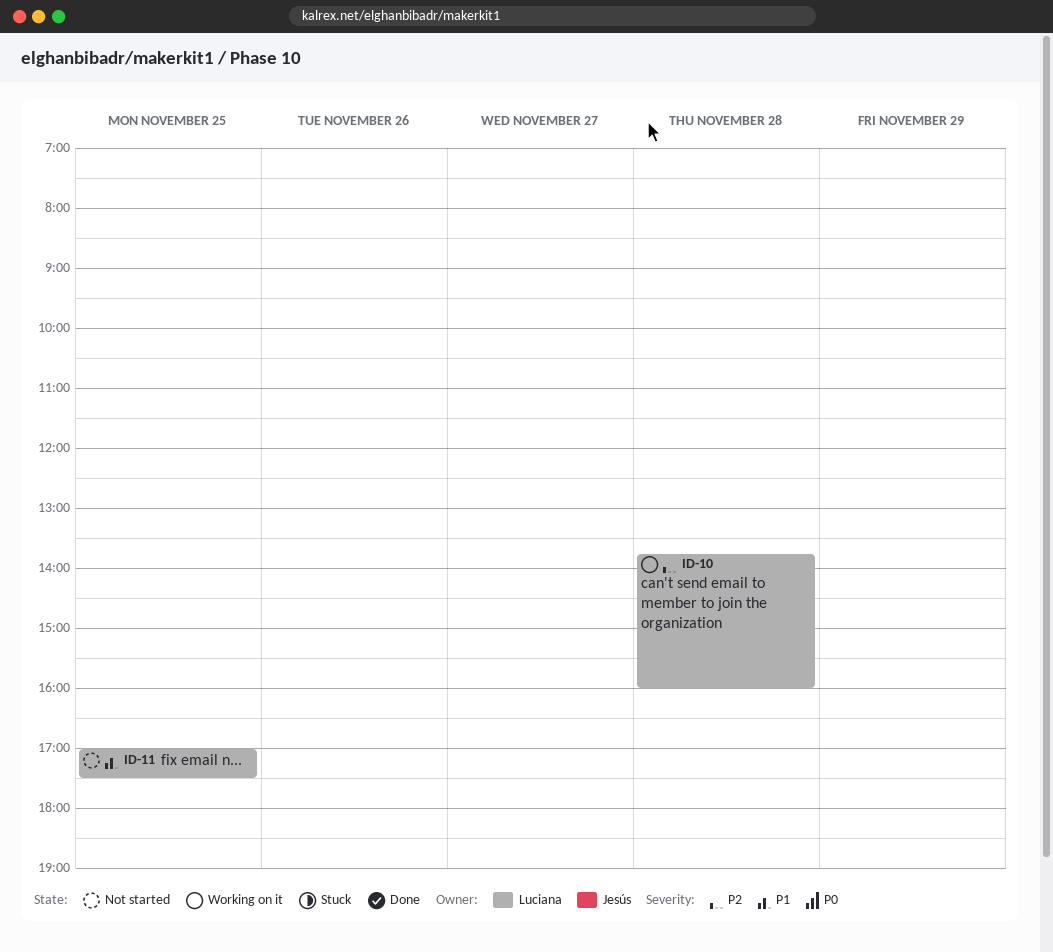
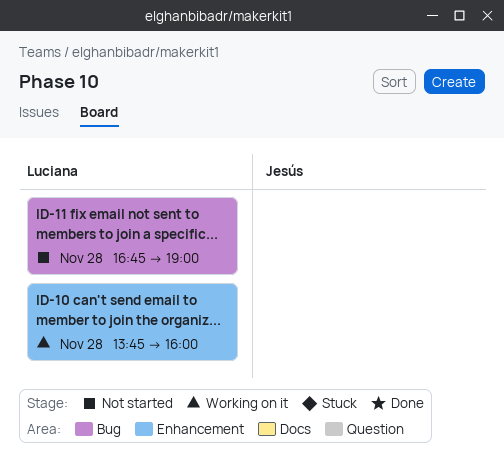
ID-11, day: Nov 25 -> Nov 28
ID-11, begins: 17:00 -> 16:45
ID-11, ends: 17:30 -> 19:00

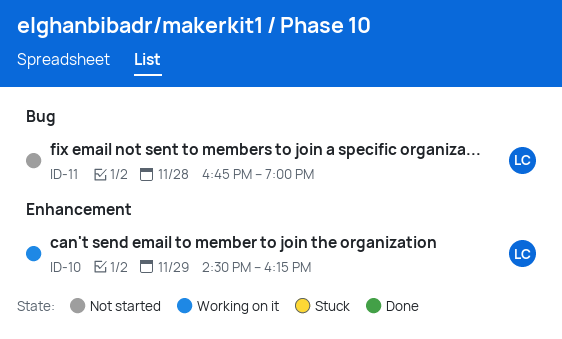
ID-10, day: Nov 28 -> Nov 29
ID-10, begins: 13:45 -> 14:30
ID-10, ends: 16:00 -> 16:15

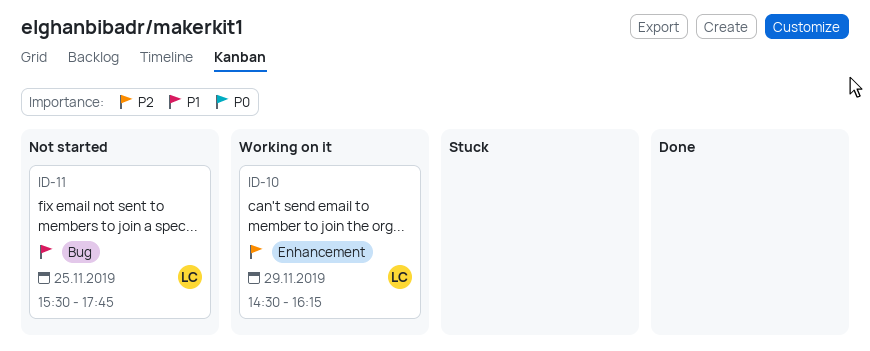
ID-11, day: Nov 28 -> Nov 25
ID-11, begins: 16:45 -> 15:30
ID-11, ends: 19:00 -> 17:45

